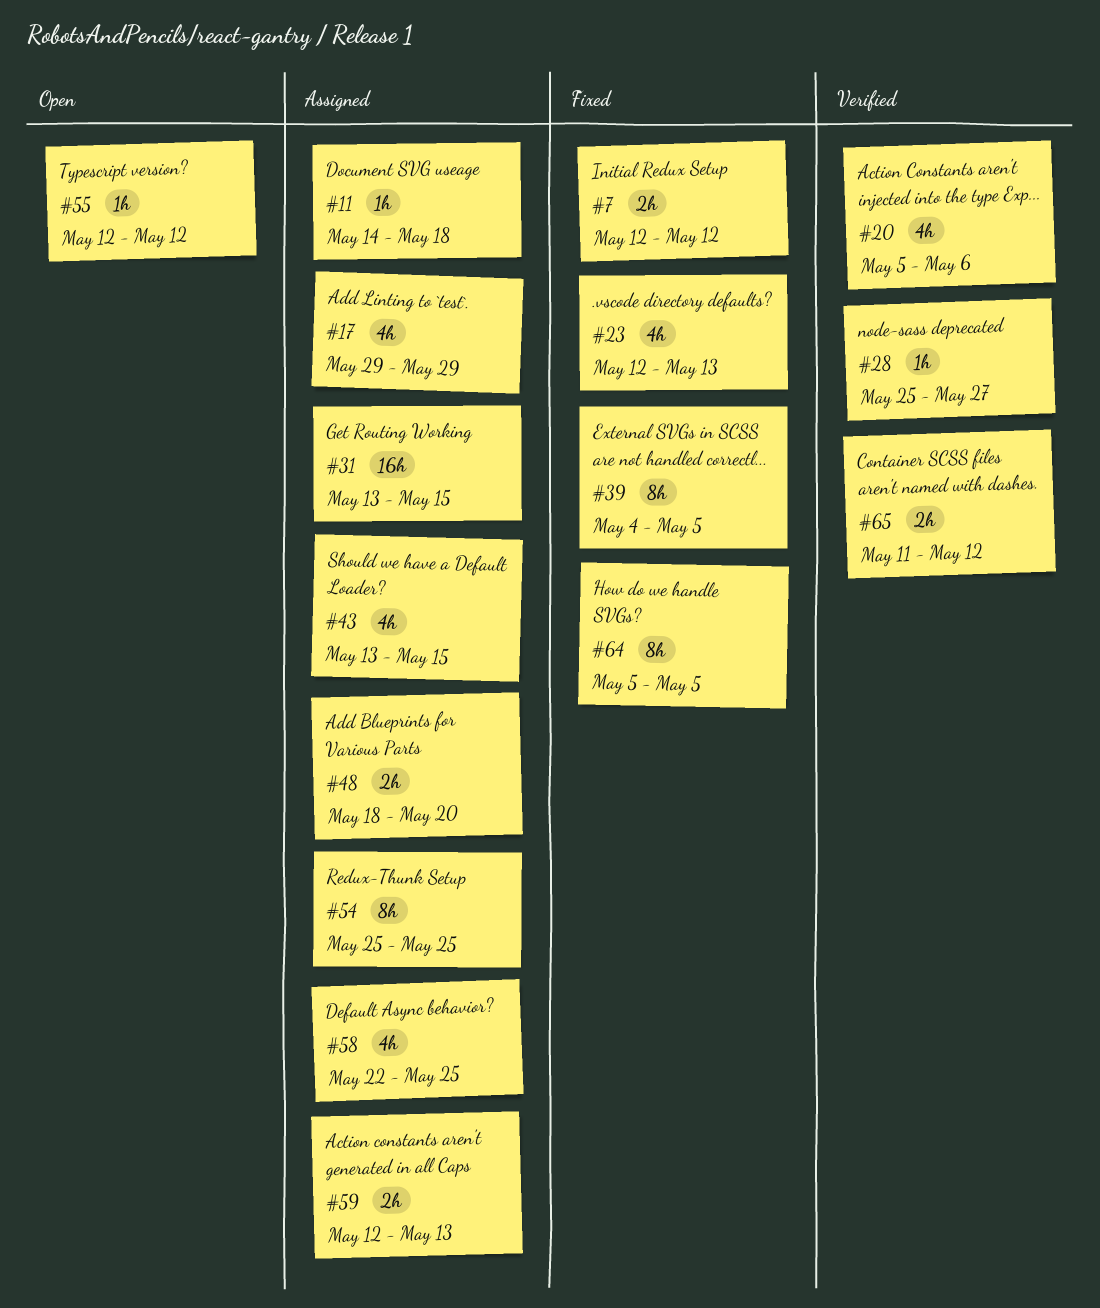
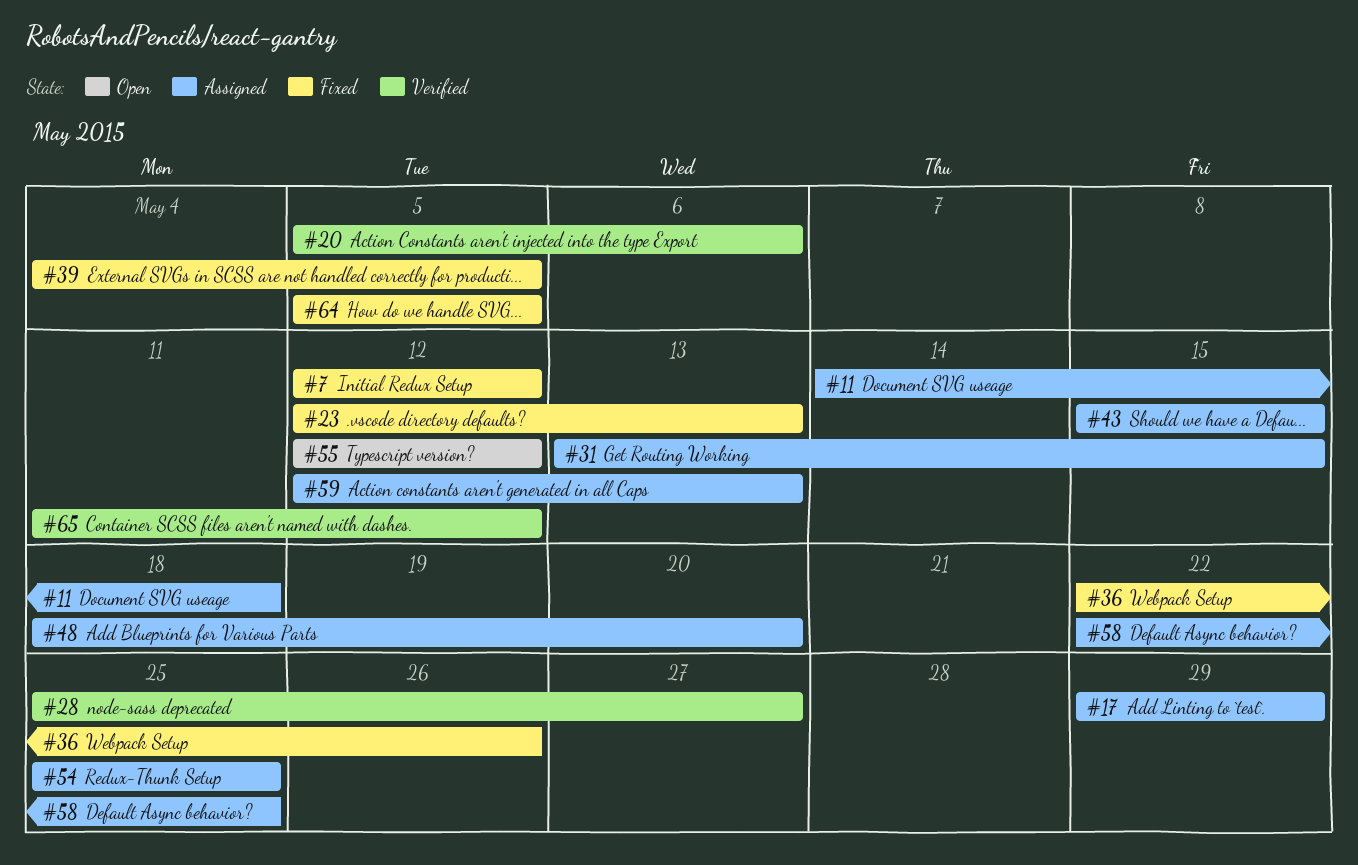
#36: none -> present
#43, start: May 13 -> May 15

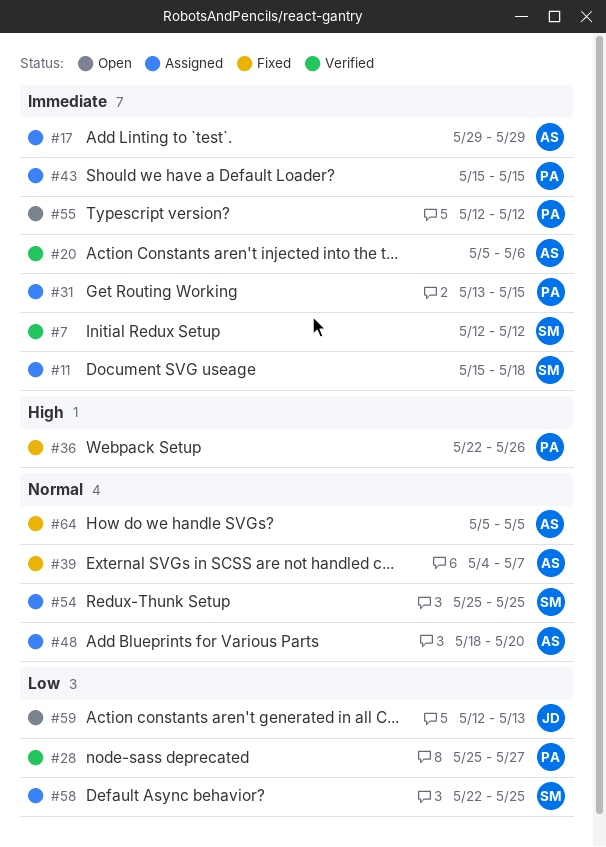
#7, status: Fixed -> Verified
#11, start: May 14 -> May 15
#23: present -> none
#39, due: May 5 -> May 7
#59, status: Assigned -> Open
#65: present -> none

